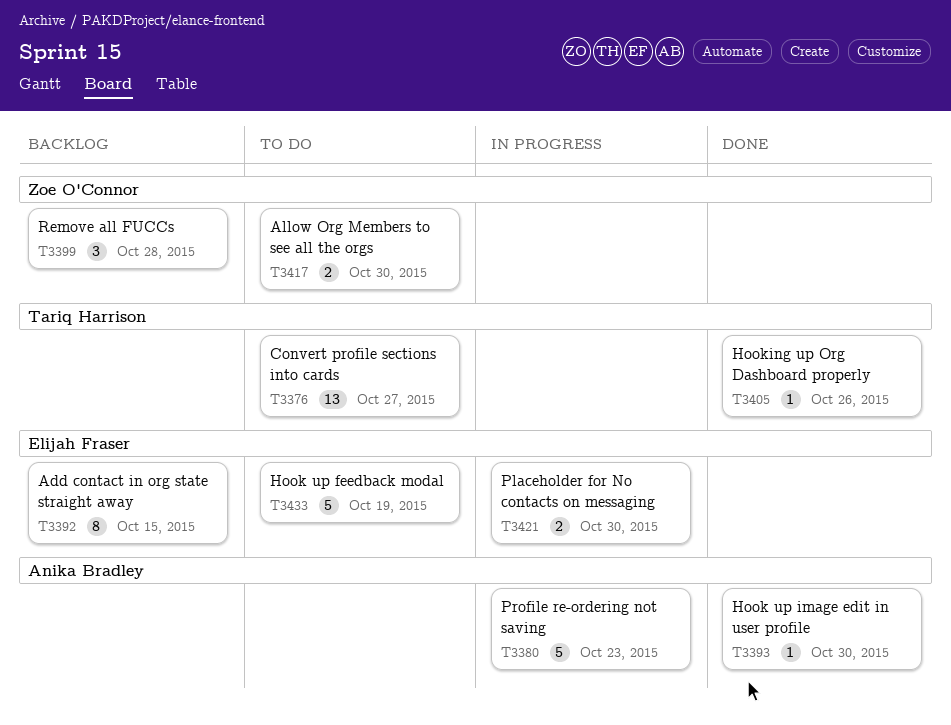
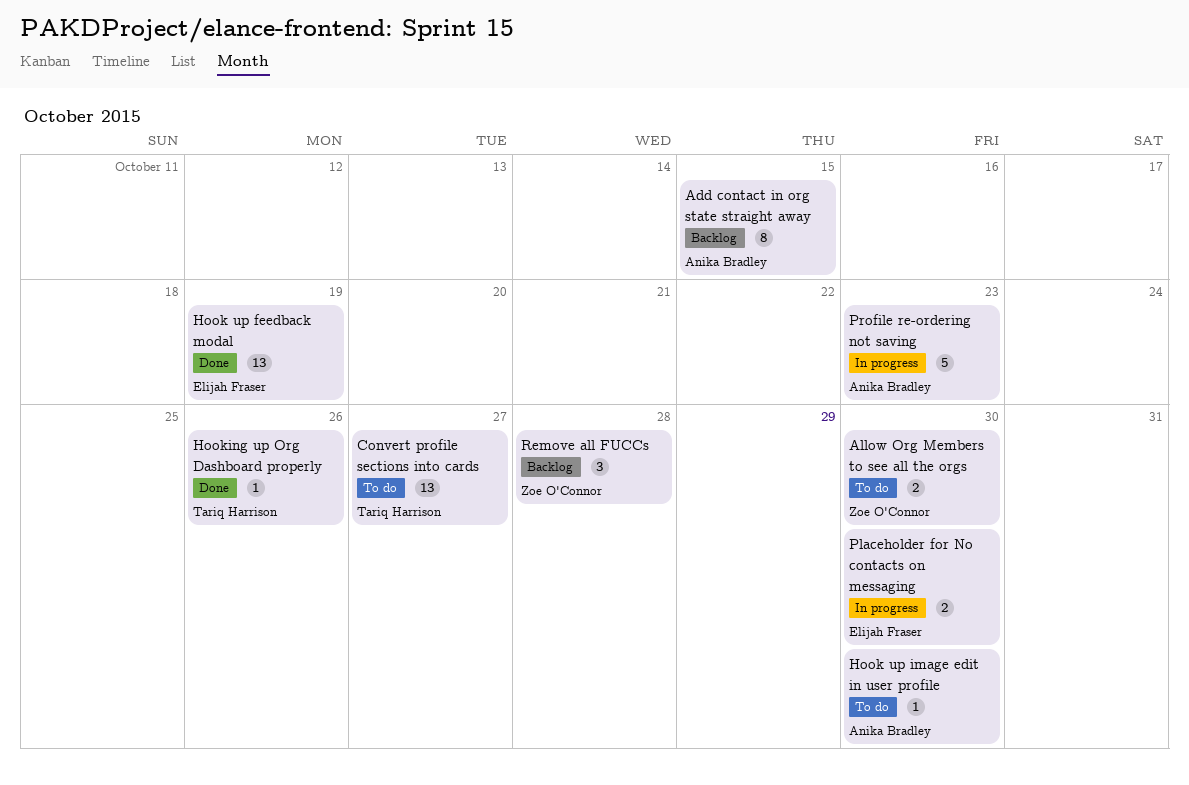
Add contact in org state straight away, owner: Elijah Fraser -> Anika Bradley
Hook up feedback modal, status: To do -> Done
Hook up feedback modal, estimate: 5 -> 13
Hook up image edit in user profile, status: Done -> To do

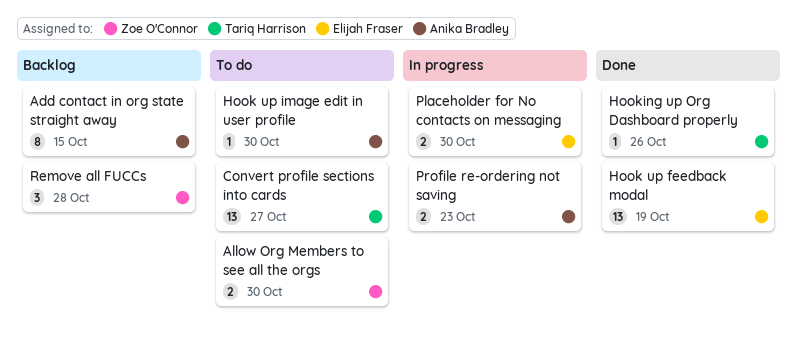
Profile re-ordering not saving, estimate: 5 -> 2

